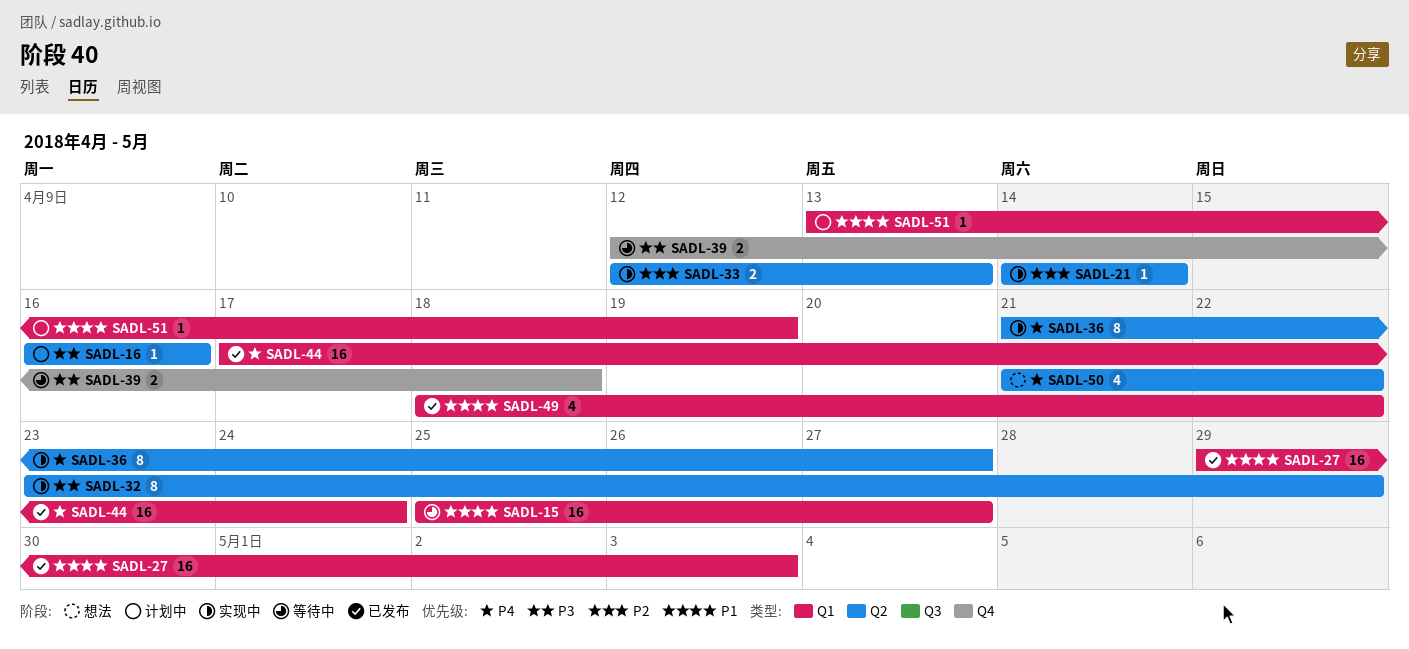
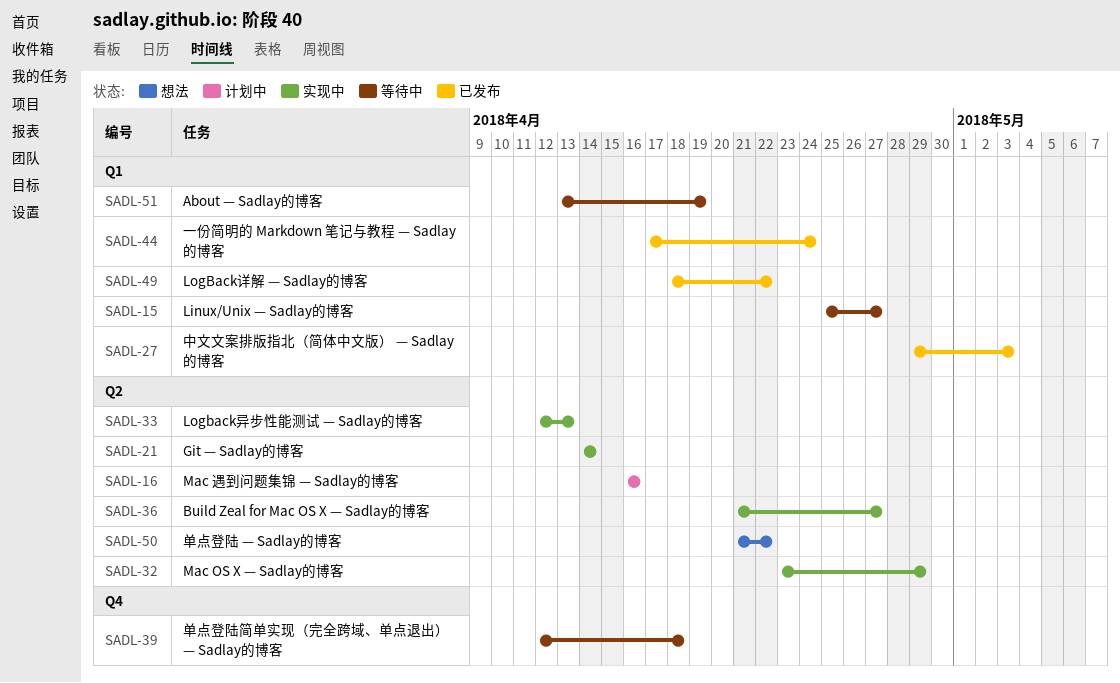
SADL-51, status: 计划中 -> 等待中

